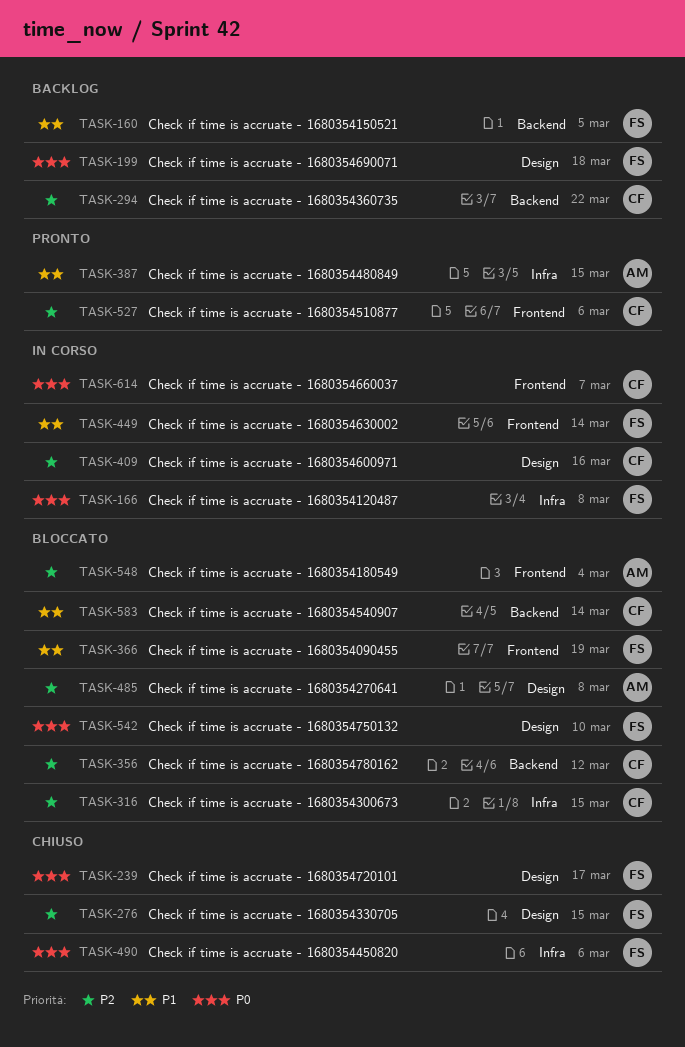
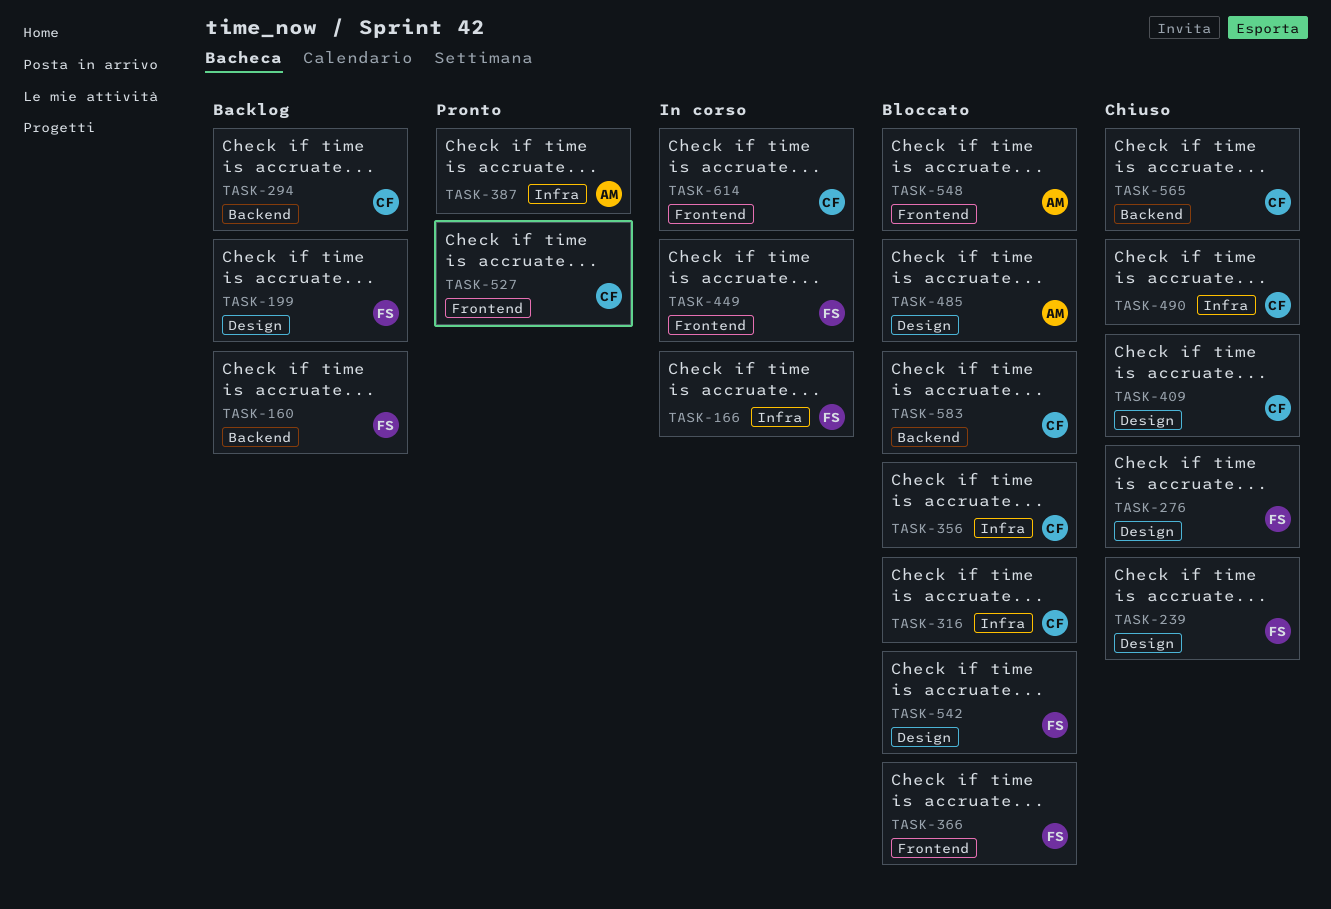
TASK-356, label: Backend -> Infra
TASK-409, status: In corso -> Chiuso
TASK-490, owner: FS -> CF
TASK-565: none -> present

